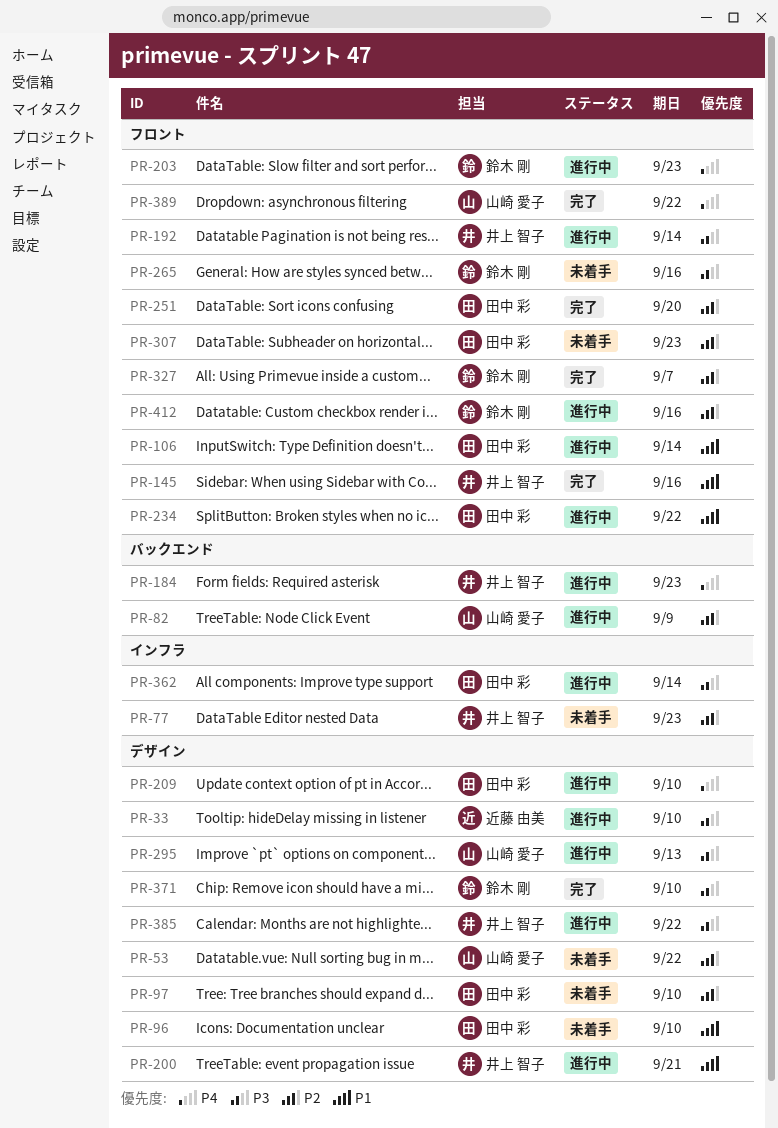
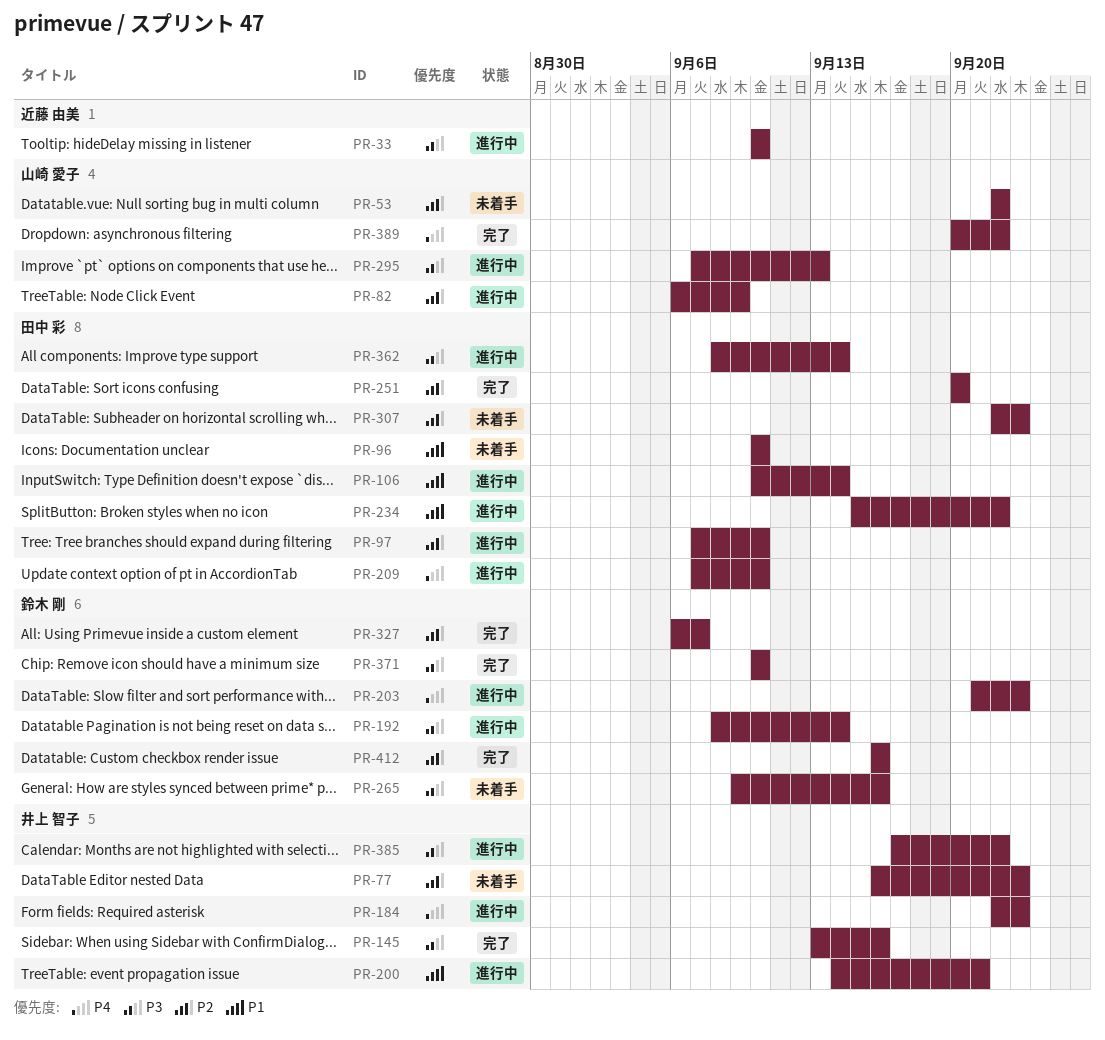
PR-97, status: 未着手 -> 進行中
PR-145, priority: P1 -> P3
PR-192, owner: 井上 智子 -> 鈴木 剛
PR-412, status: 進行中 -> 完了

